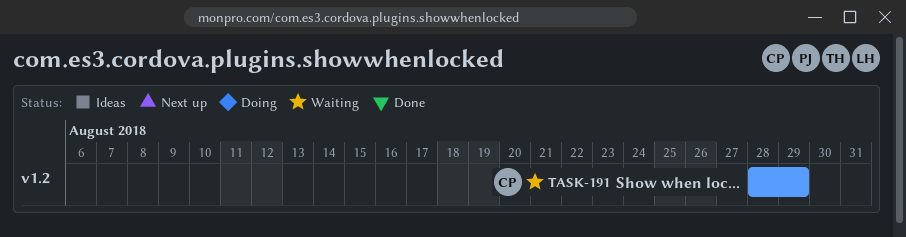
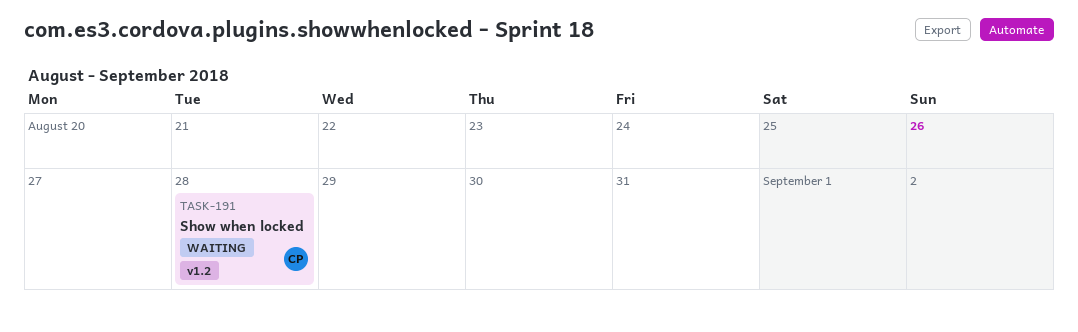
TASK-191, due: Aug 29 -> Aug 28

